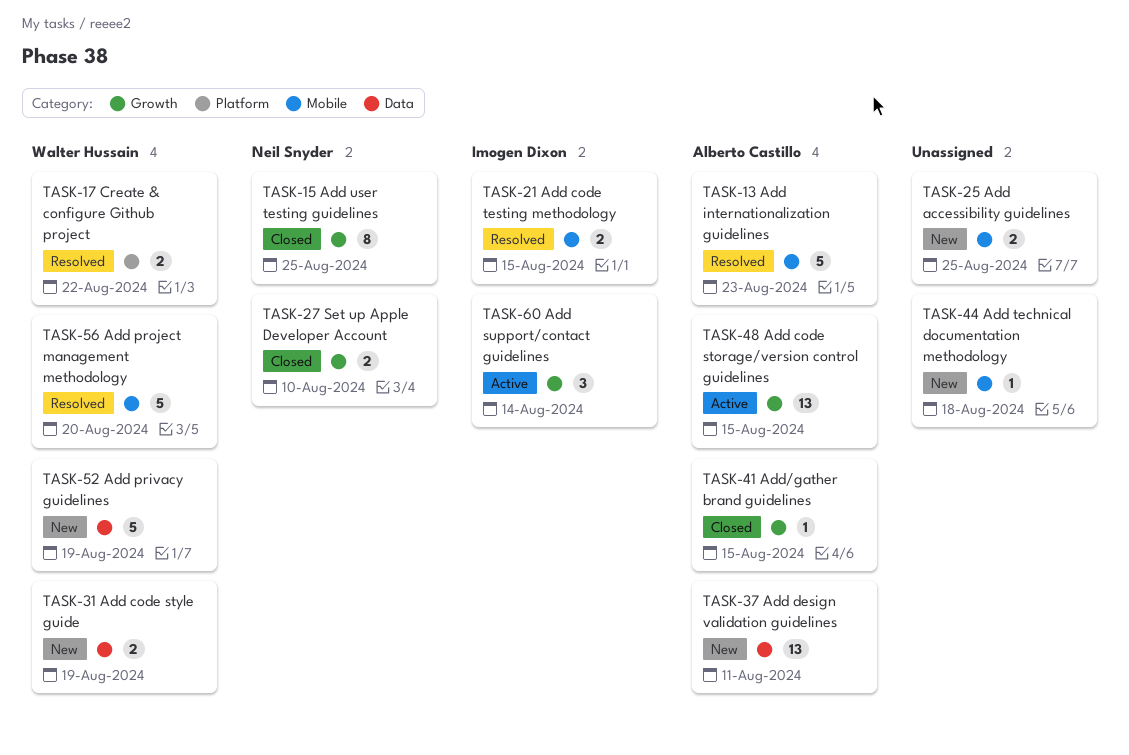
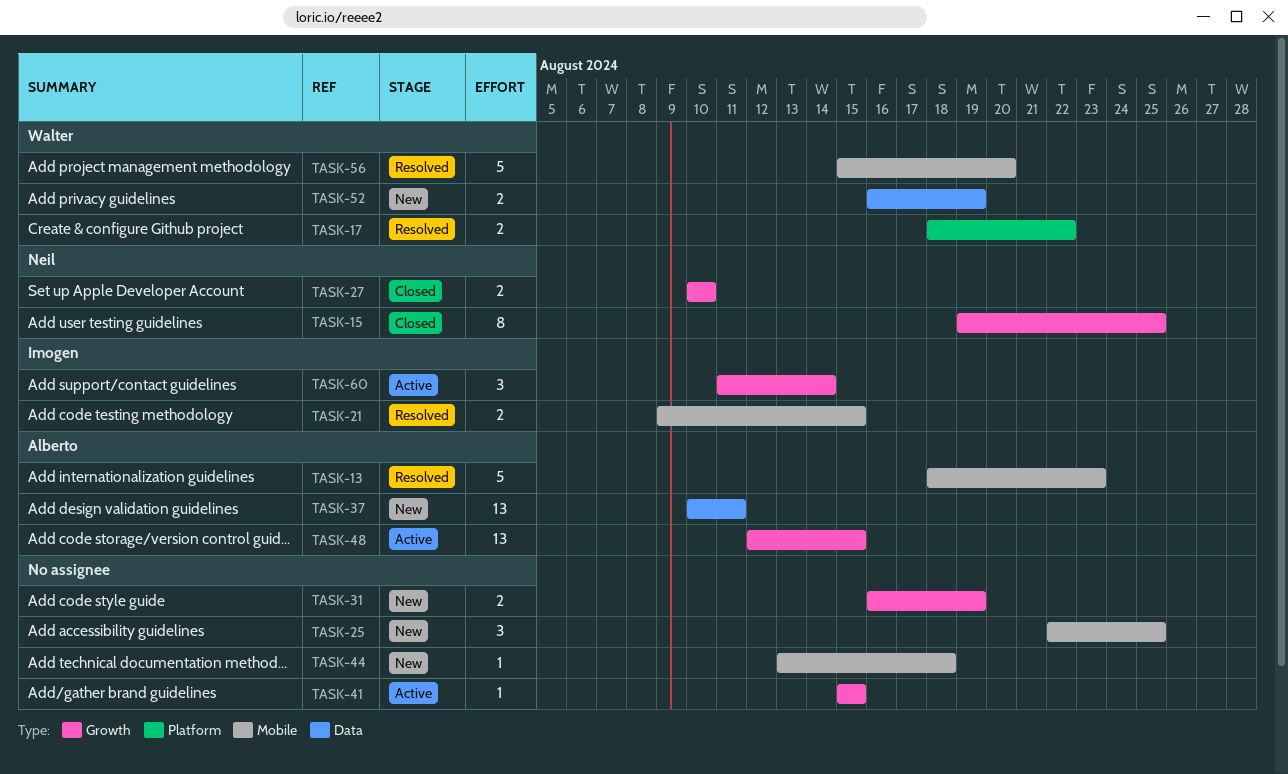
TASK-25, estimate: 2 -> 3
TASK-31, owner: Walter Hussain -> none
TASK-31, label: Data -> Growth
TASK-41, status: Closed -> Active
TASK-41, owner: Alberto Castillo -> none
TASK-52, estimate: 5 -> 2

